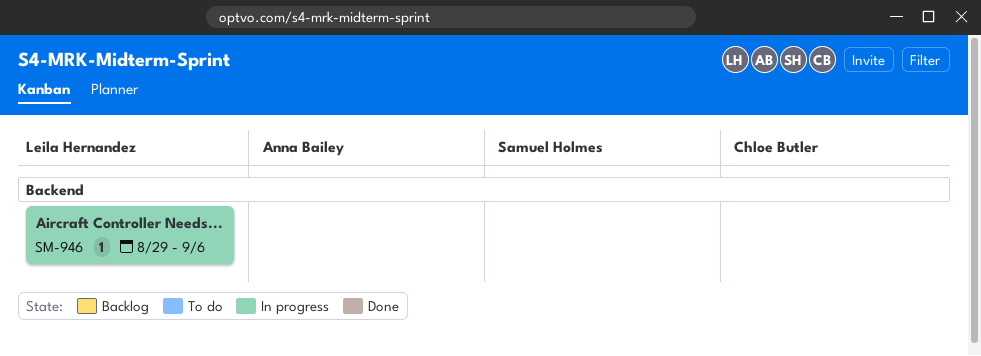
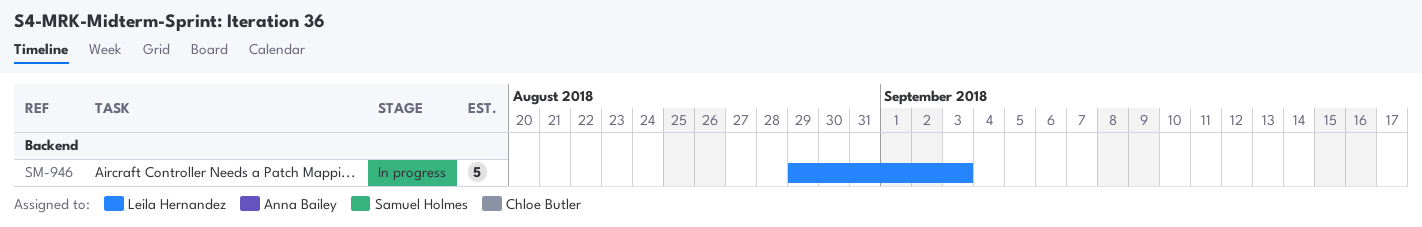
SM-946, estimate: 1 -> 5
SM-946, due: Sep 6 -> Sep 3

